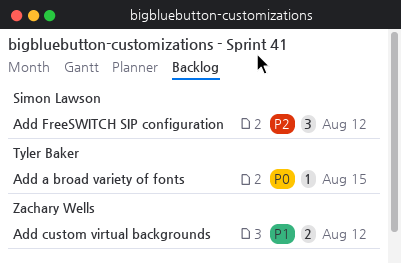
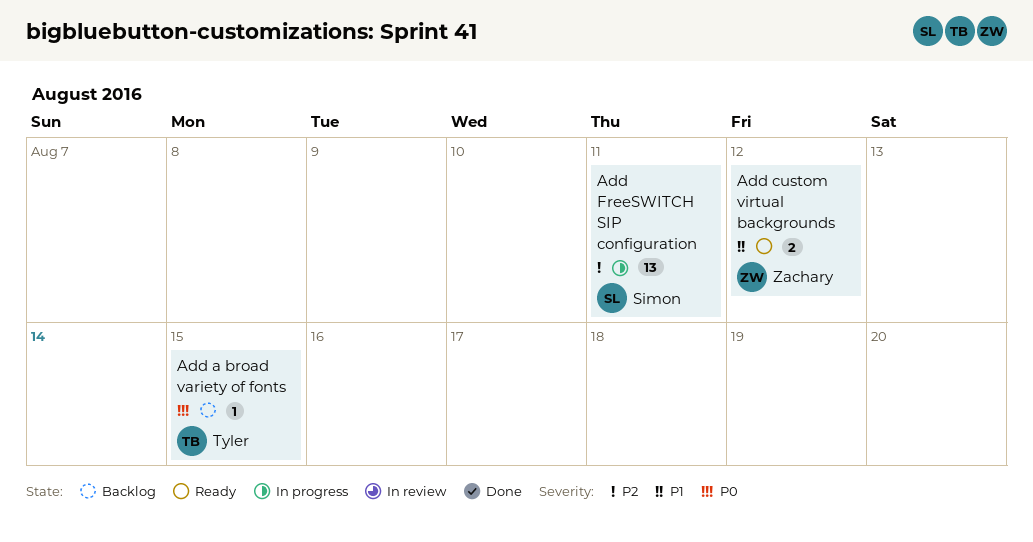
Add FreeSWITCH SIP configuration, estimate: 3 -> 13
Add FreeSWITCH SIP configuration, due: Aug 12 -> Aug 11

